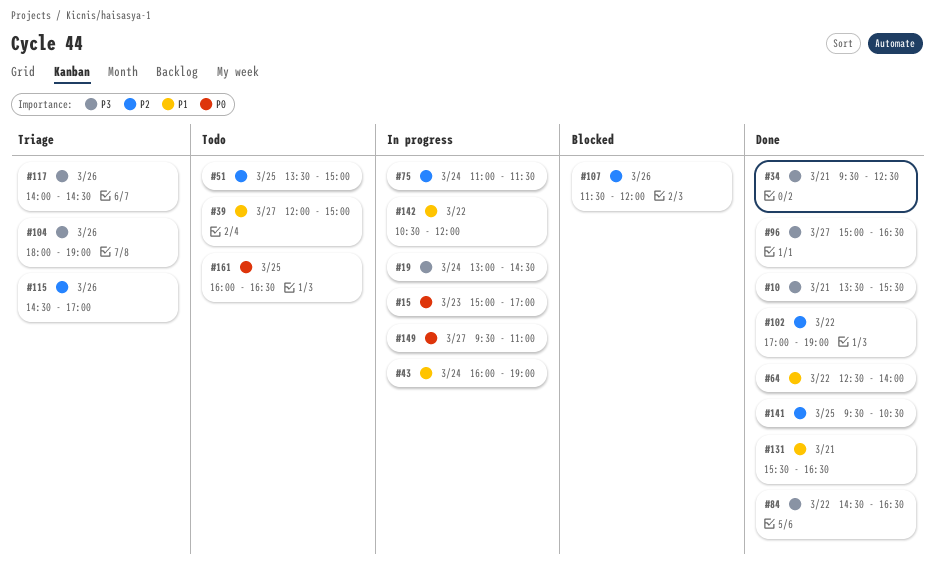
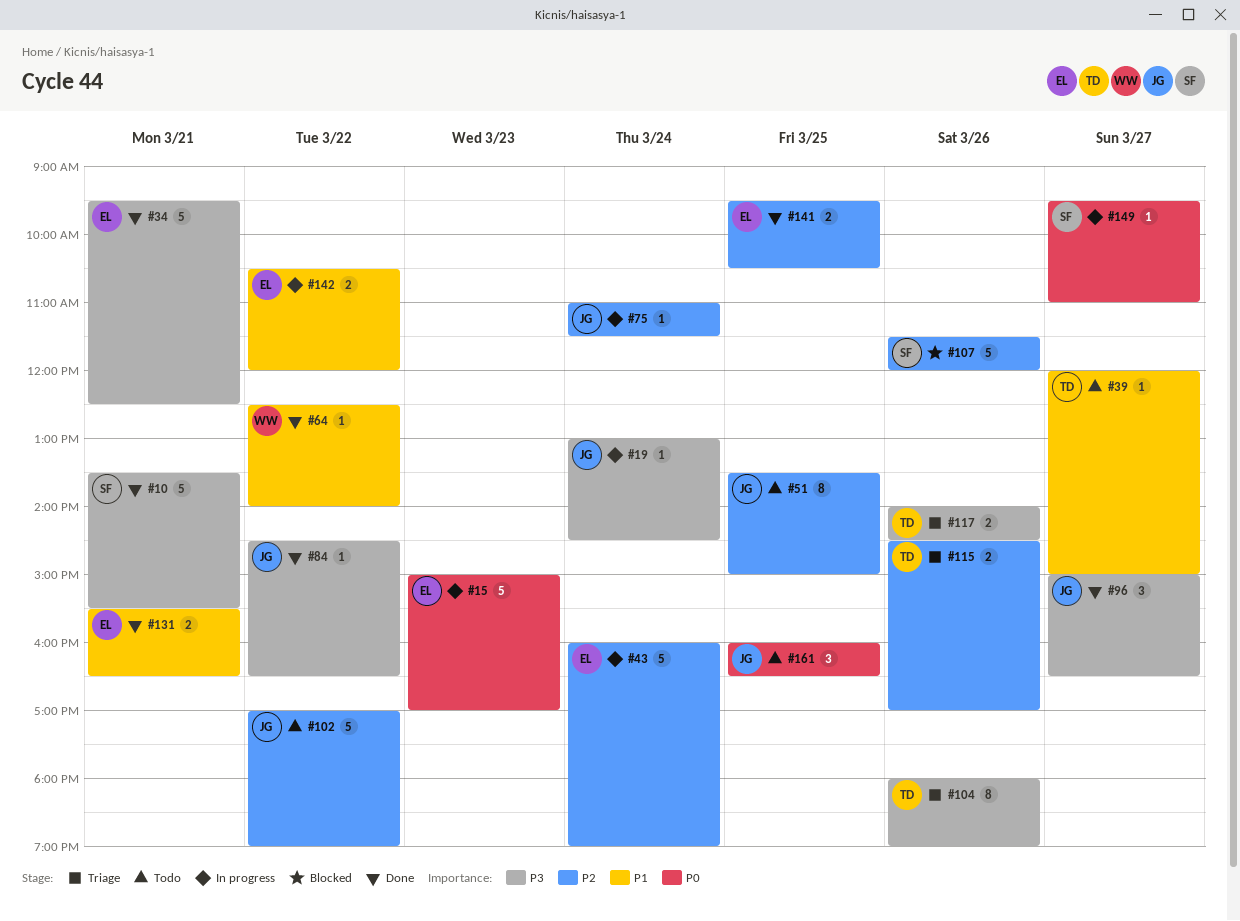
#43, priority: P1 -> P2
#102, status: Done -> Todo

